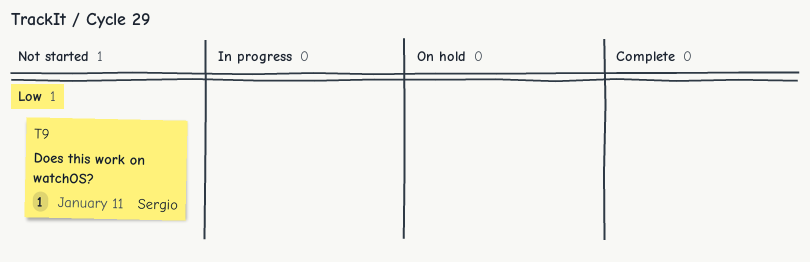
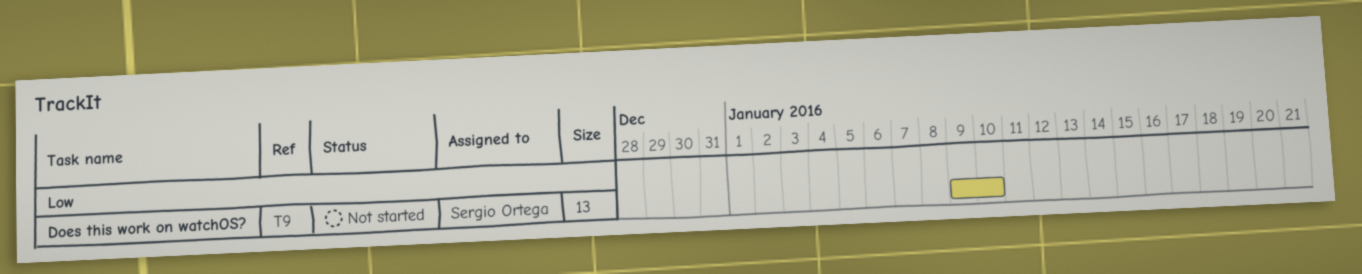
T9, estimate: 1 -> 13
T9, due: Jan 11 -> Jan 10

